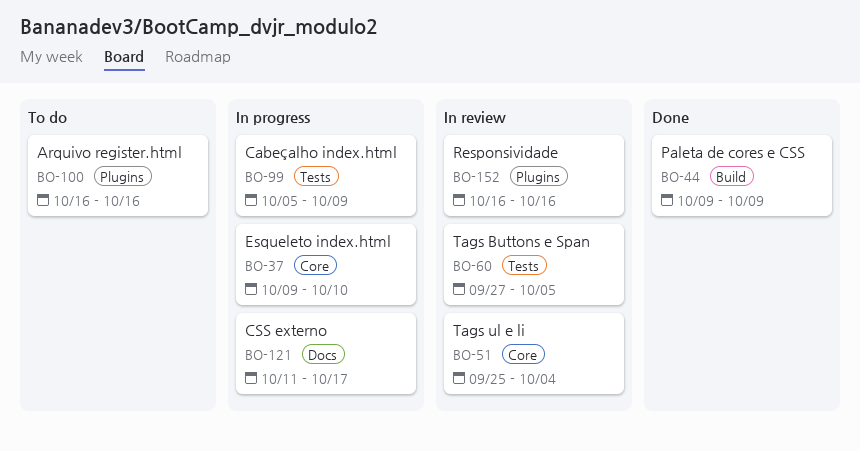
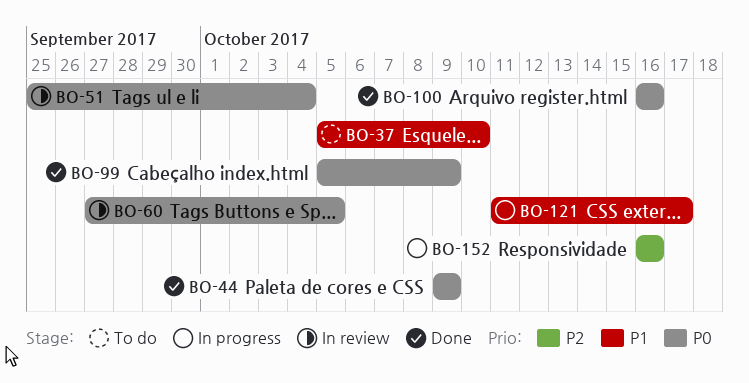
BO-37, status: In progress -> To do
BO-37, start: Oct 9 -> Oct 5
BO-99, status: In progress -> Done
BO-100, status: To do -> Done
BO-152, status: In review -> In progress

